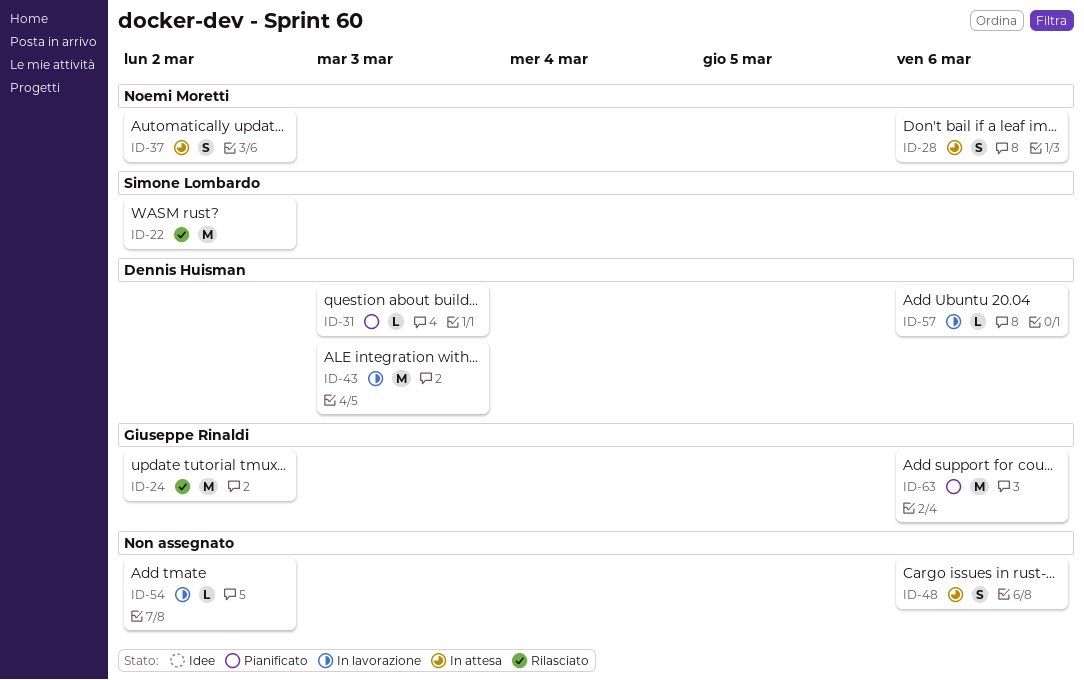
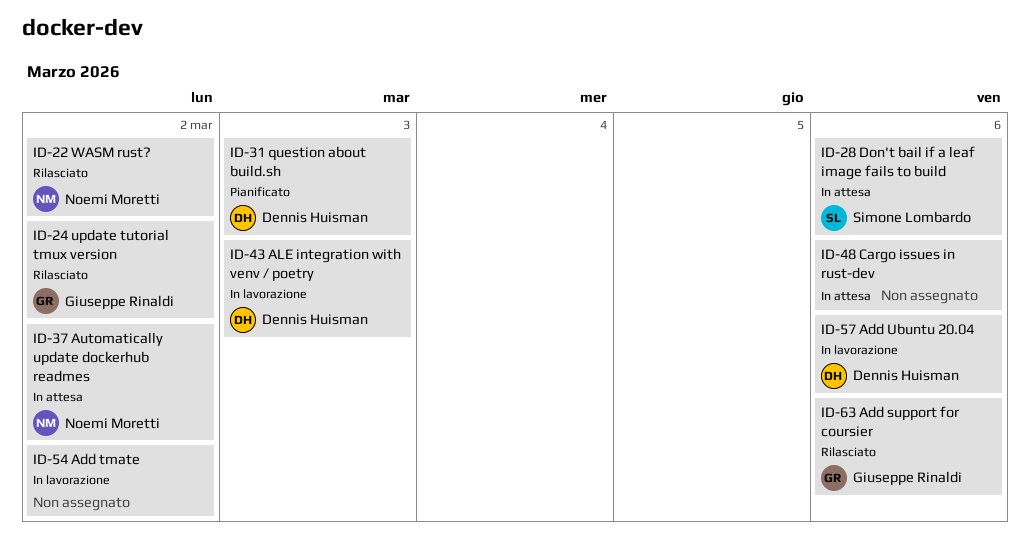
ID-22, owner: Simone Lombardo -> Noemi Moretti
ID-28, owner: Noemi Moretti -> Simone Lombardo
ID-63, status: Pianificato -> Rilasciato

